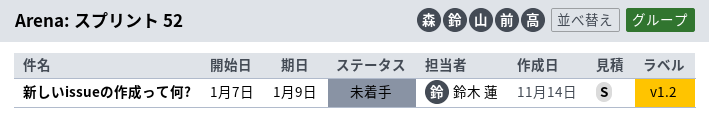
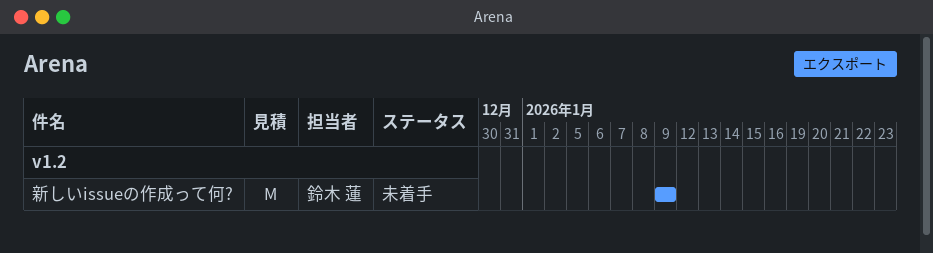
新しいissueの作成って何?, estimate: S -> M
新しいissueの作成って何?, start: Jan 7 -> Jan 9

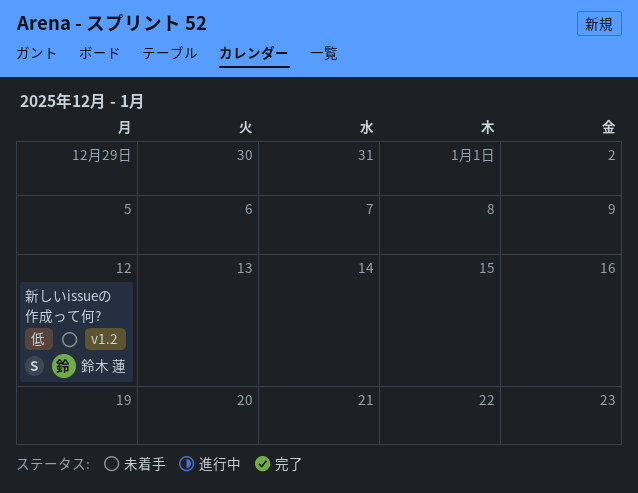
新しいissueの作成って何?, estimate: M -> S
新しいissueの作成って何?, due: Jan 9 -> Jan 12

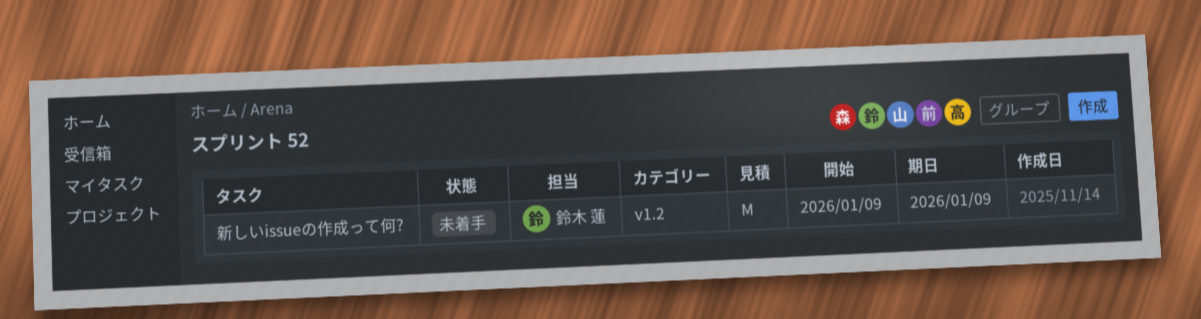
新しいissueの作成って何?, estimate: S -> M
新しいissueの作成って何?, due: Jan 12 -> Jan 9

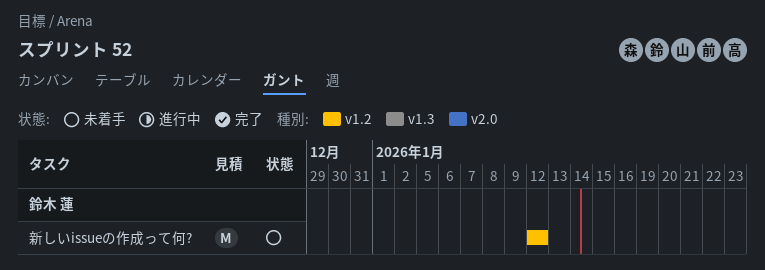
新しいissueの作成って何?, start: Jan 9 -> Jan 12
新しいissueの作成って何?, due: Jan 9 -> Jan 12

